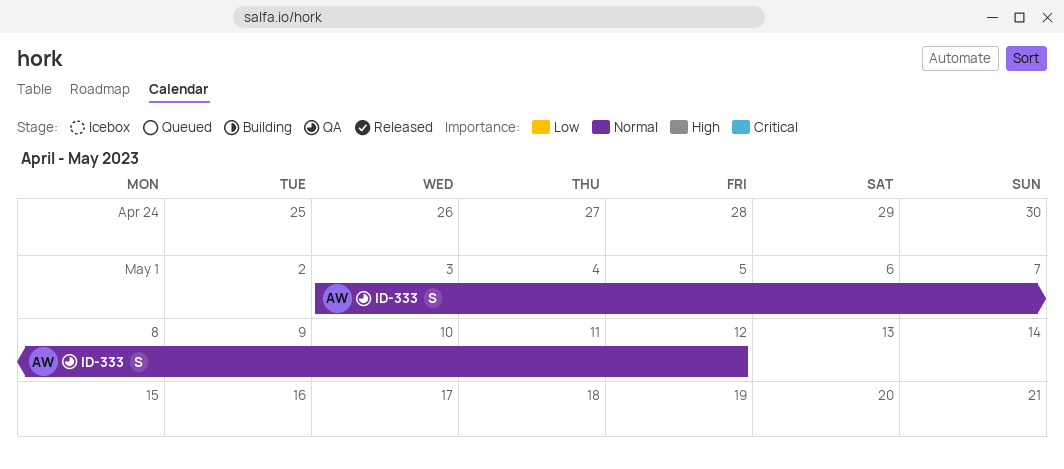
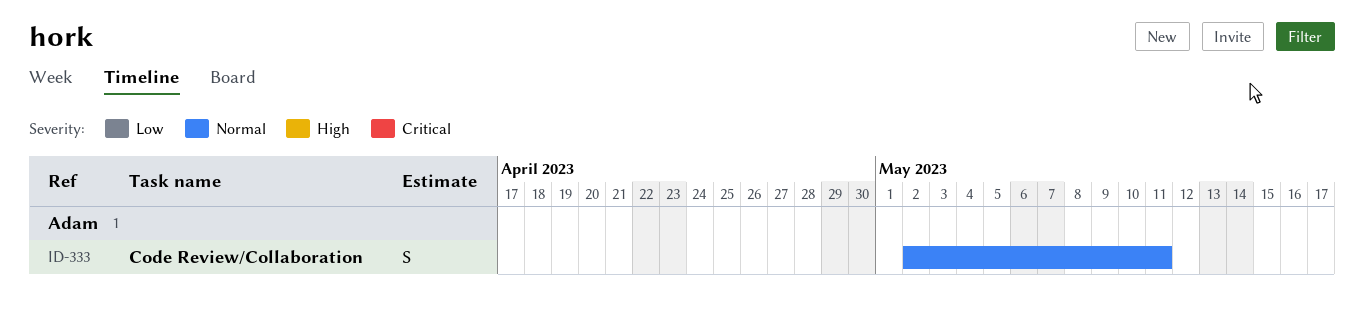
ID-333, start: May 3 -> May 2
ID-333, due: May 12 -> May 11

